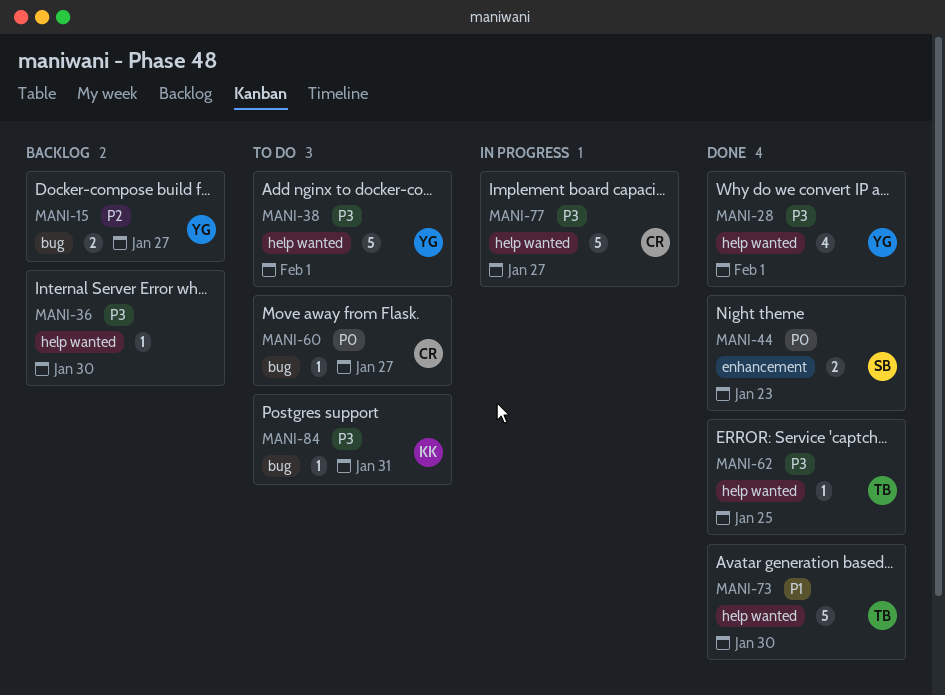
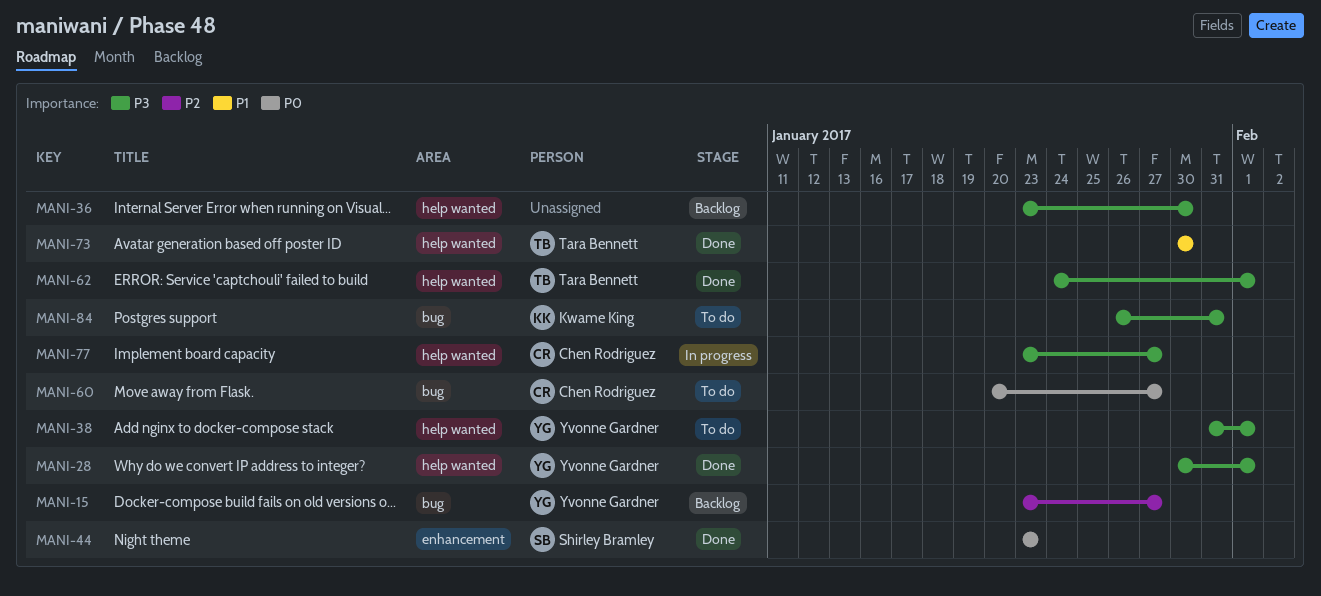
MANI-62, due: Jan 25 -> Feb 1

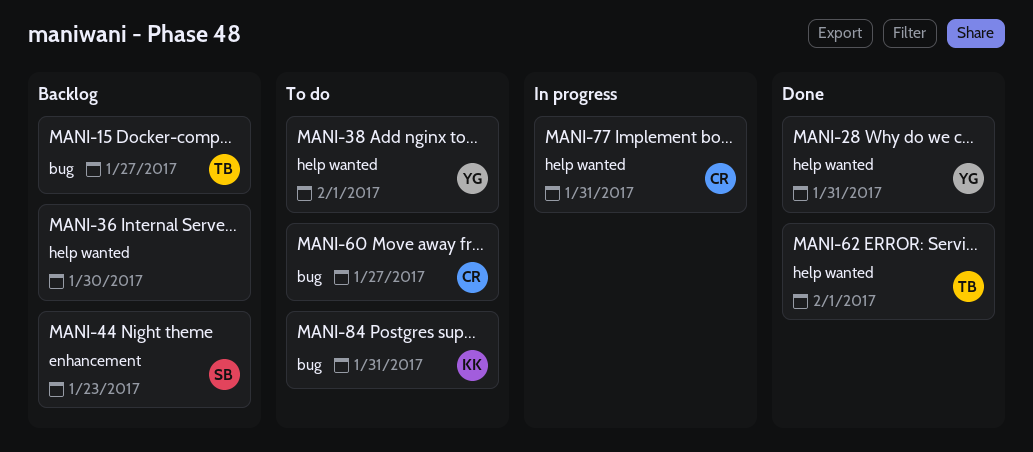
MANI-15, owner: Yvonne Gardner -> Tara Bennett
MANI-28, due: Feb 1 -> Jan 31
MANI-44, status: Done -> Backlog
MANI-73: present -> none
MANI-77, due: Jan 27 -> Jan 31

